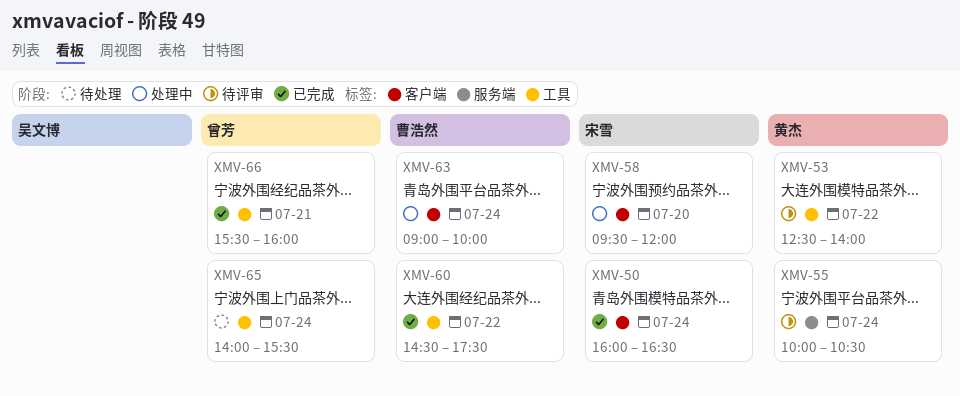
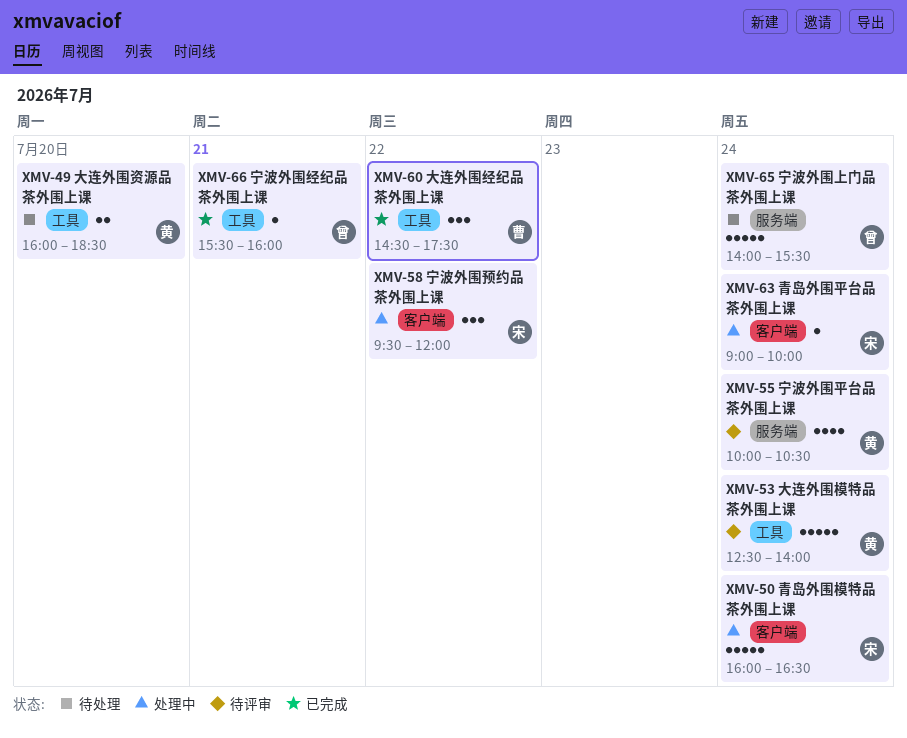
XMV-49: none -> present
XMV-50, status: 已完成 -> 处理中
XMV-53, day: Jul 22 -> Jul 24
XMV-58, day: Jul 20 -> Jul 22
XMV-63, owner: 曹浩然 -> 宋雪
XMV-65, label: 工具 -> 服务端

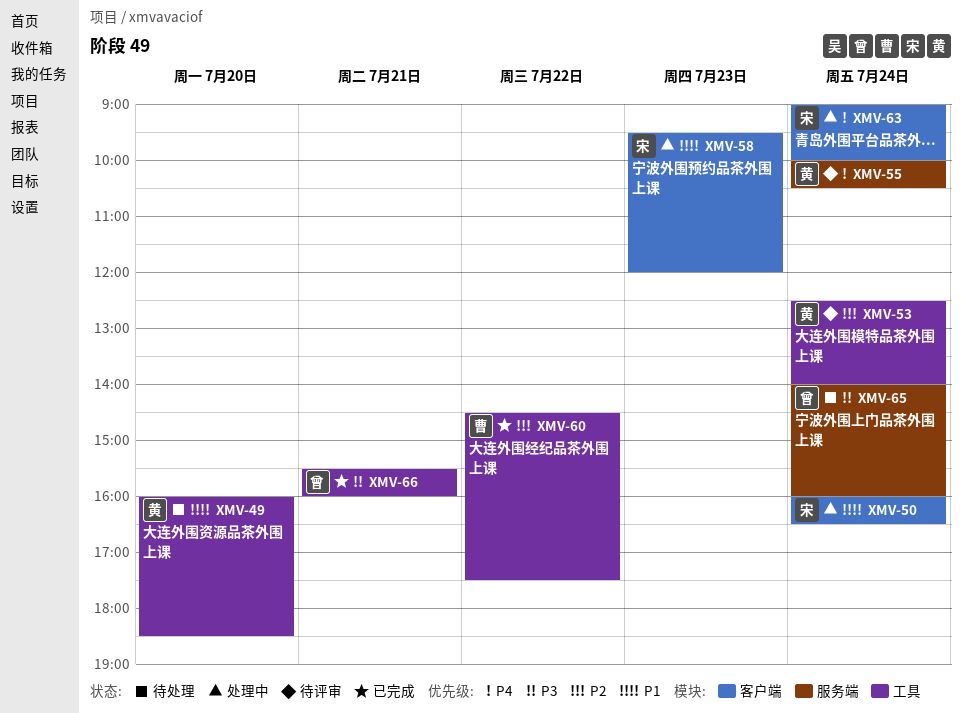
XMV-58, day: Jul 22 -> Jul 23
XMV-65, ends: 15:30 -> 16:00

